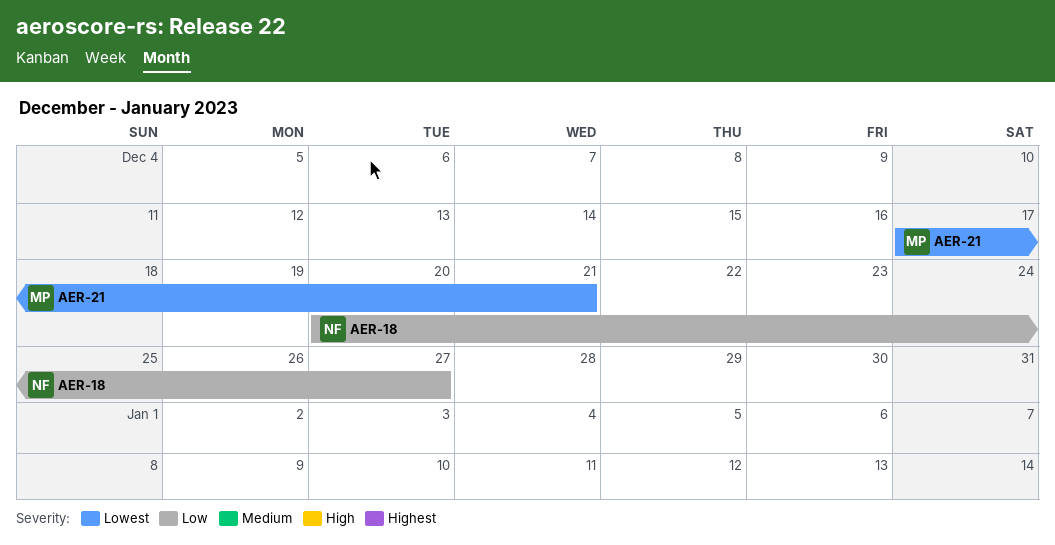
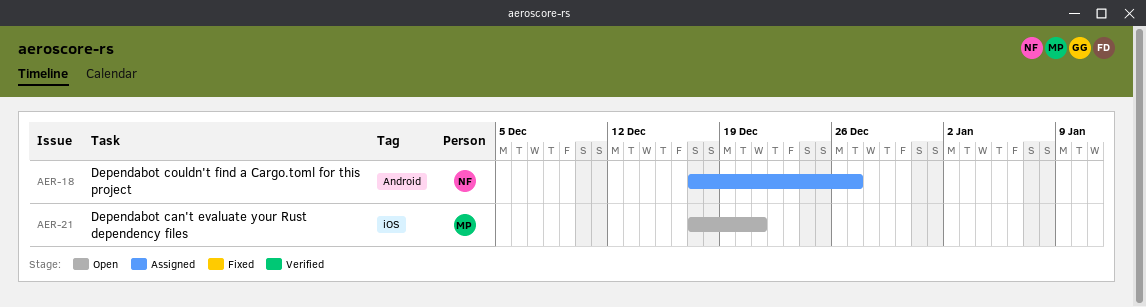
AER-18, start: Dec 20 -> Dec 17

